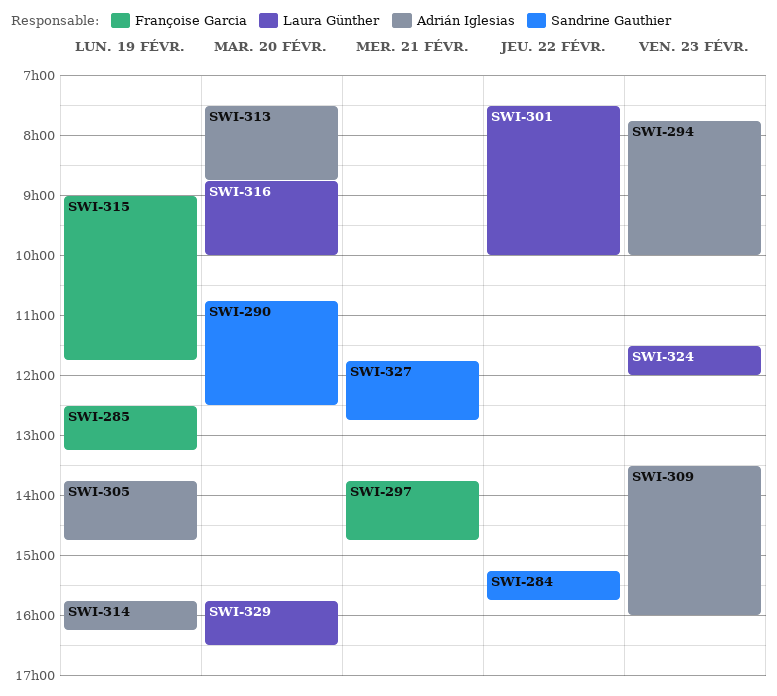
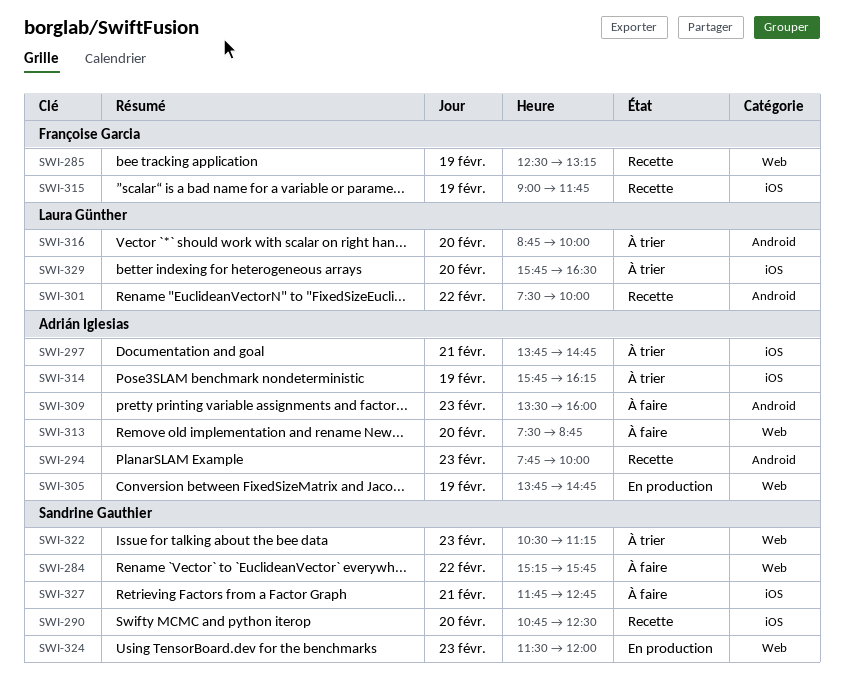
SWI-297, owner: Françoise Garcia -> Adrián Iglesias
SWI-322: none -> present
SWI-324, owner: Laura Günther -> Sandrine Gauthier

